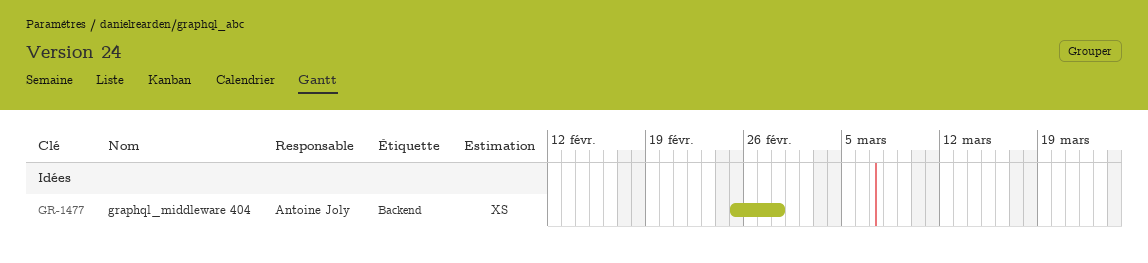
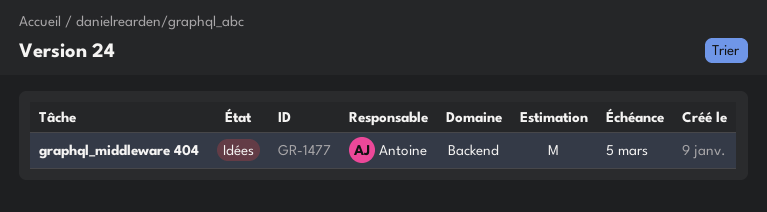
GR-1477, estimate: XS -> M
GR-1477, due: Feb 28 -> Mar 5

